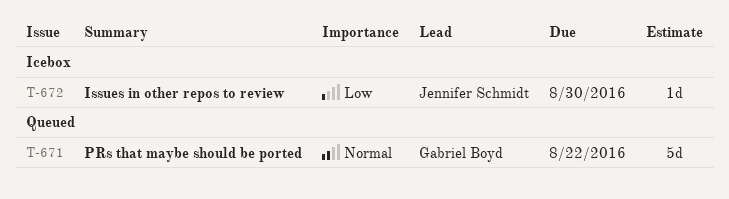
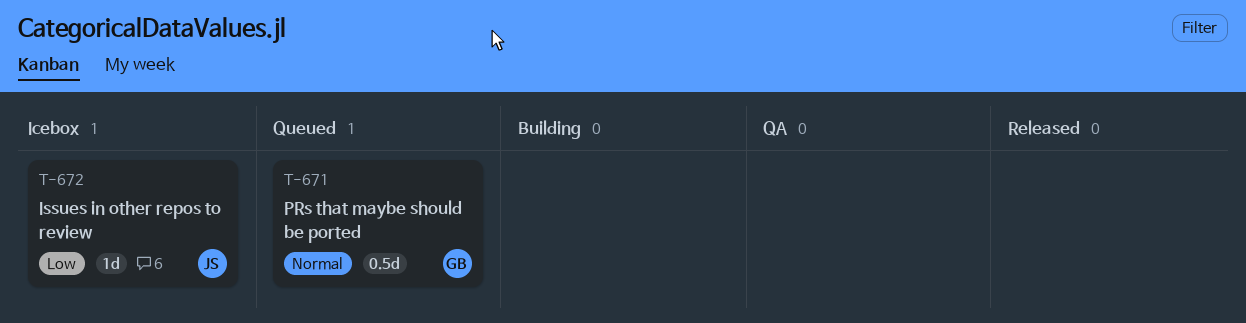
T-671, estimate: 5d -> 0.5d

